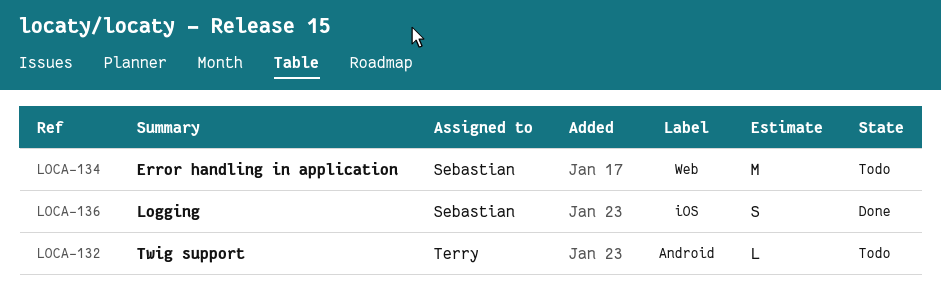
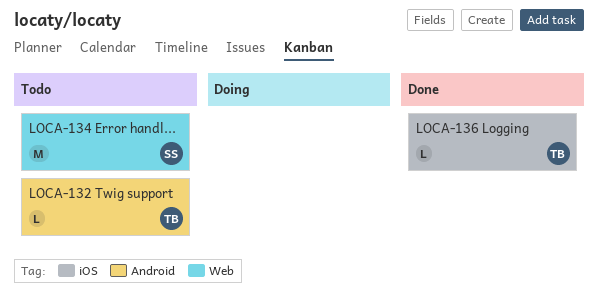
LOCA-136, owner: Sebastian -> Terry
LOCA-136, estimate: S -> L

